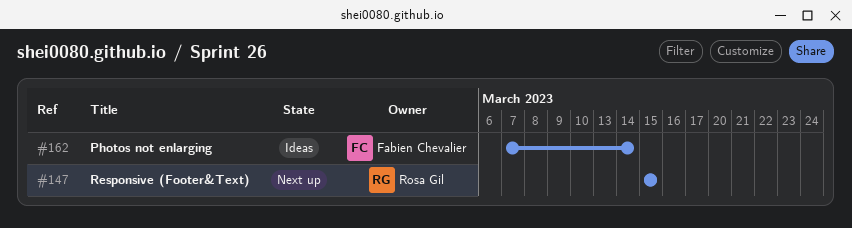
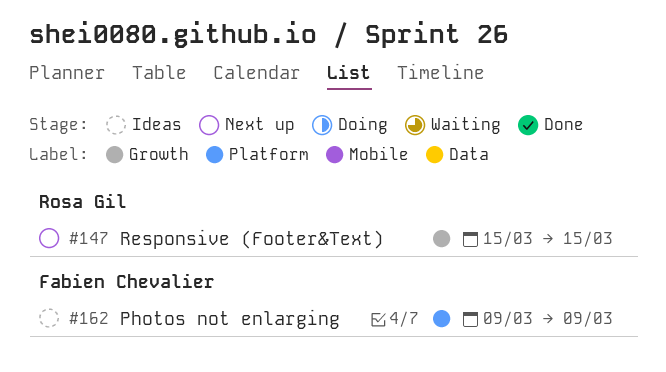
#162, start: Mar 7 -> Mar 9
#162, due: Mar 14 -> Mar 9

